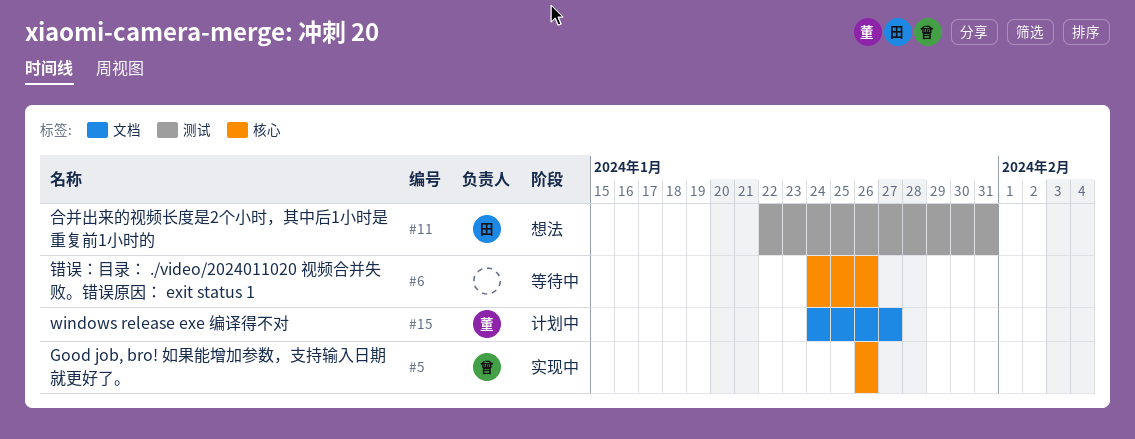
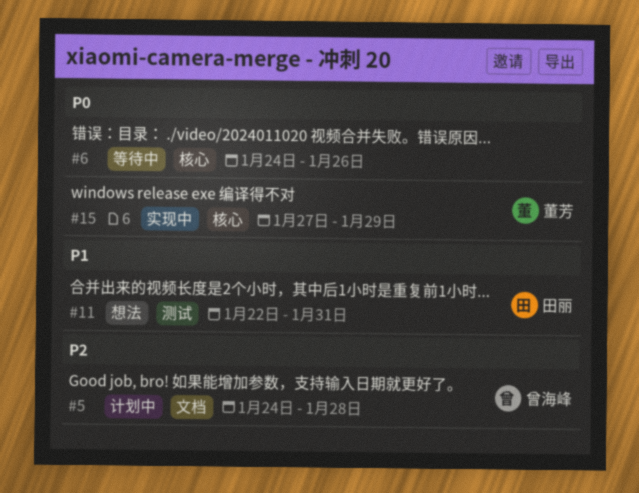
#5, status: 实现中 -> 计划中
#5, label: 核心 -> 文档
#5, start: Jan 26 -> Jan 24
#5, due: Jan 26 -> Jan 28
#15, status: 计划中 -> 实现中
#15, label: 文档 -> 核心
#15, start: Jan 24 -> Jan 27
#15, due: Jan 27 -> Jan 29

